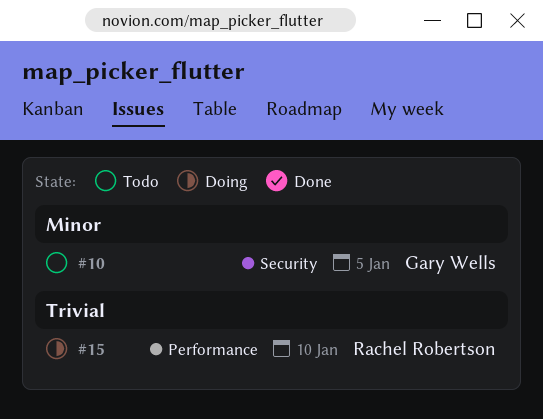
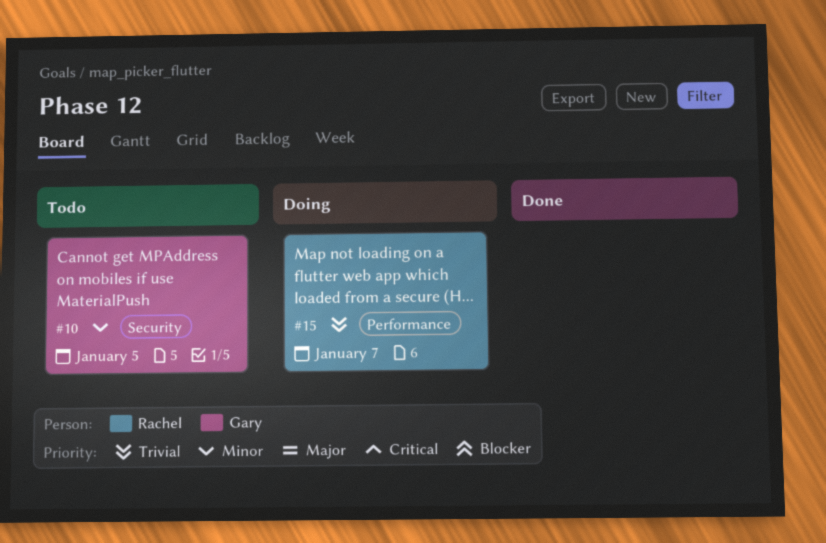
#15, due: Jan 10 -> Jan 7

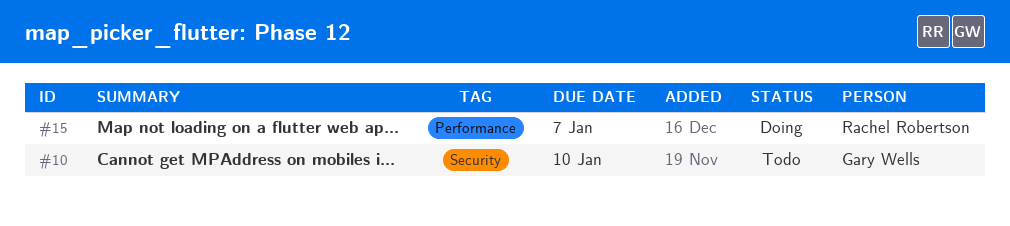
#10, due: Jan 5 -> Jan 10

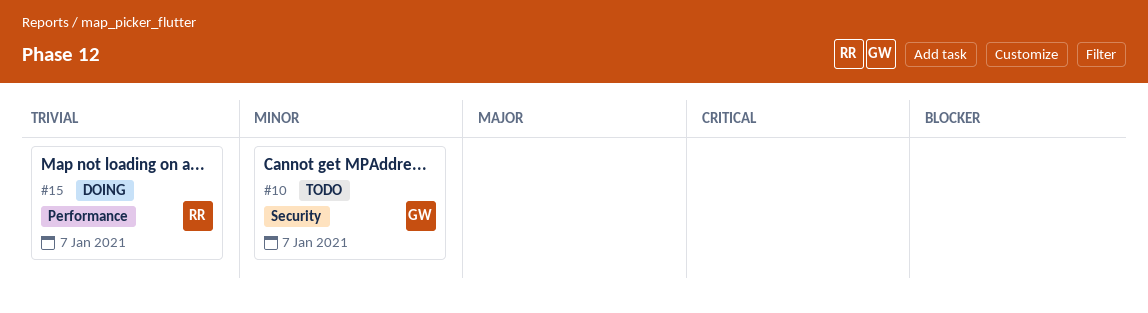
#10, due: Jan 10 -> Jan 7

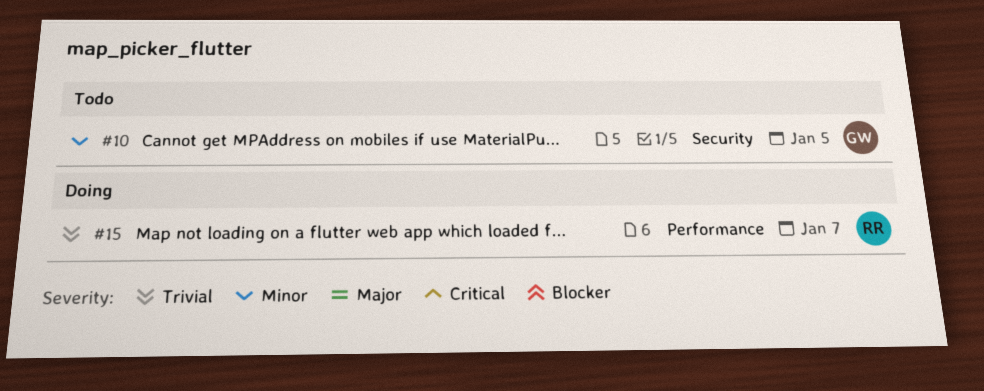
#10, due: Jan 7 -> Jan 5

